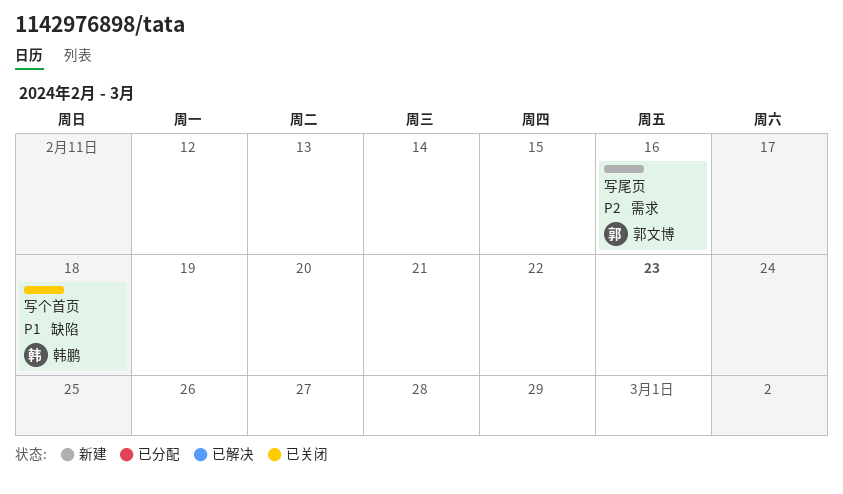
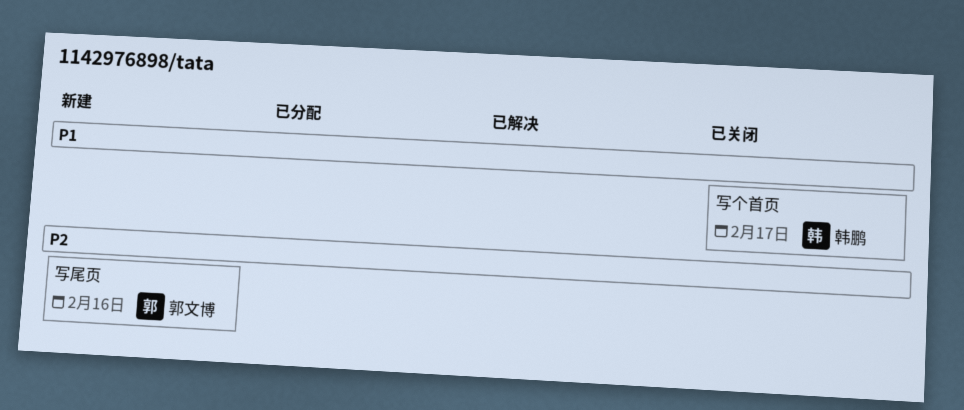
写个首页, due: Feb 18 -> Feb 17

